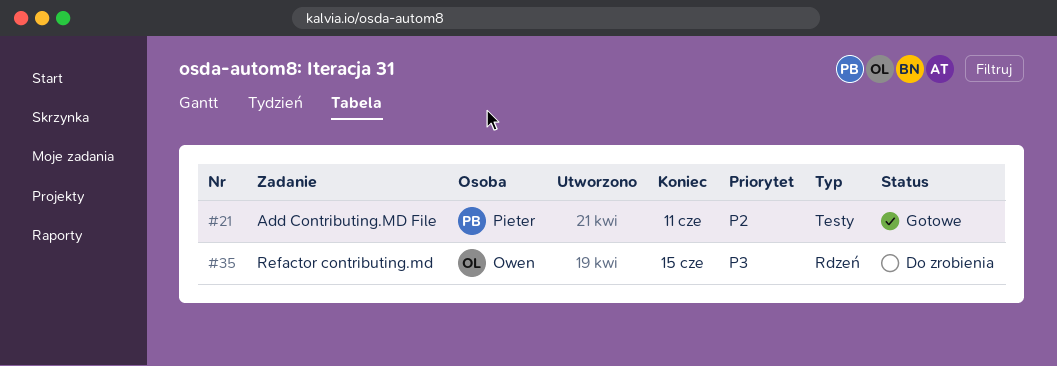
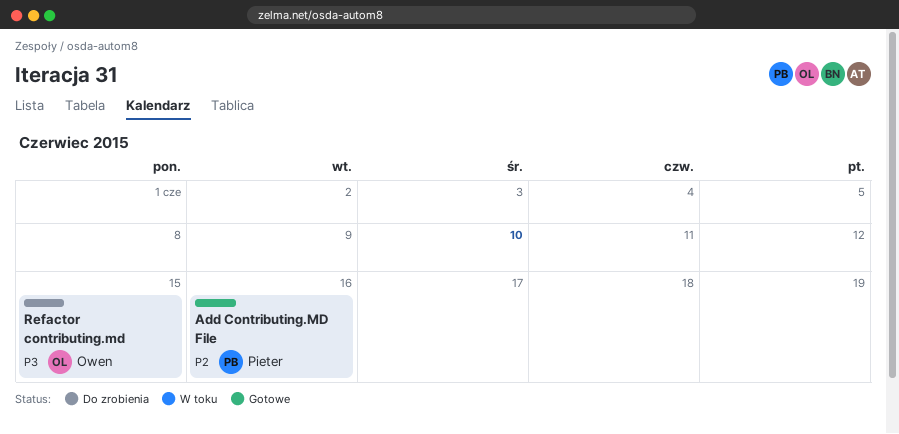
Add Contributing.MD File, due: Jun 11 -> Jun 16

